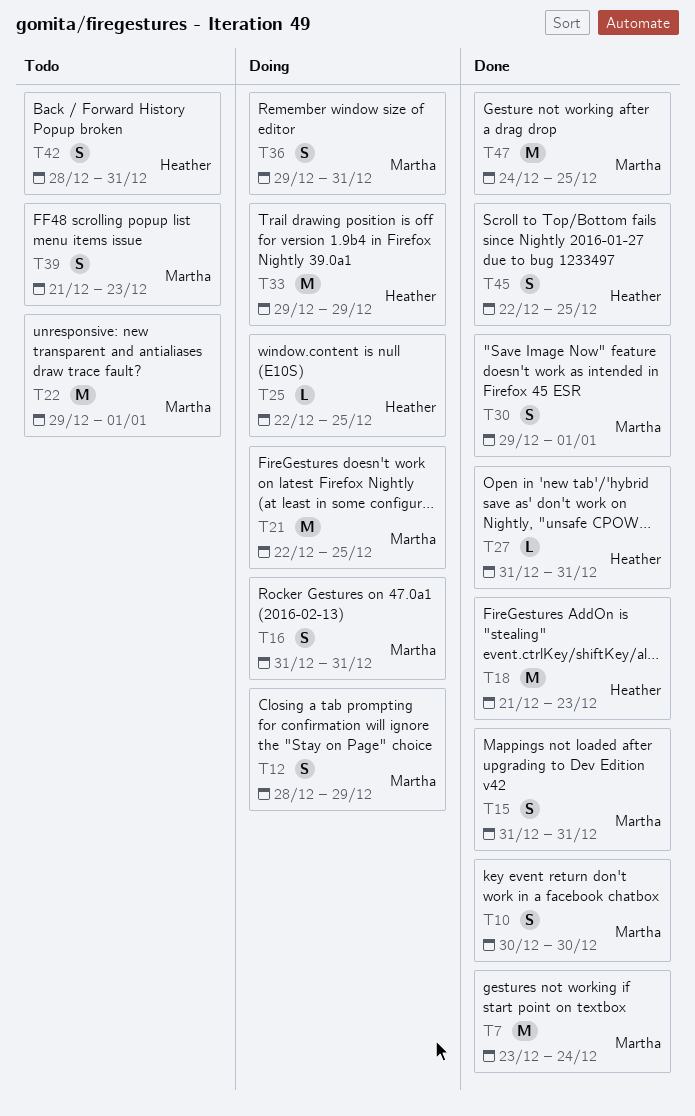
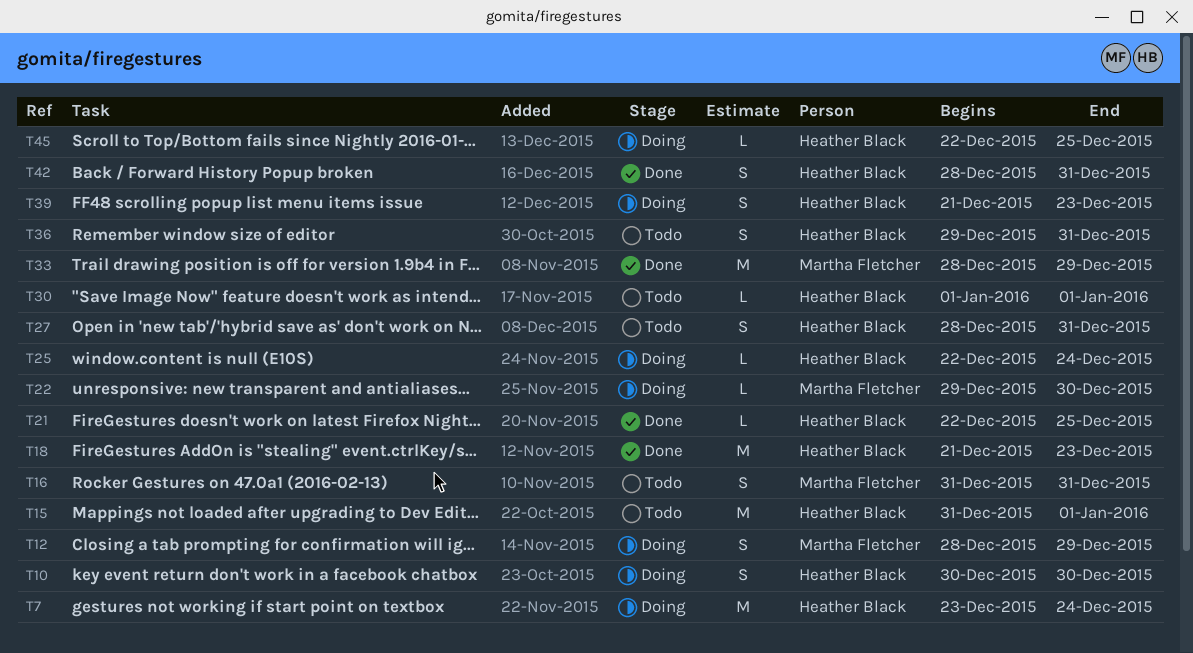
T7, status: Done -> Doing
T7, owner: Martha Fletcher -> Heather Black
T10, status: Done -> Doing
T10, owner: Martha Fletcher -> Heather Black
T15, status: Done -> Todo
T15, owner: Martha Fletcher -> Heather Black
T15, estimate: S -> M
T15, due: Dec 31 -> Jan 1
T16, status: Doing -> Todo
T21, status: Doing -> Done
T21, owner: Martha Fletcher -> Heather Black
T21, estimate: M -> L
T22, status: Todo -> Doing
T22, estimate: M -> L
T22, due: Jan 1 -> Dec 30
T25, due: Dec 25 -> Dec 24
T27, status: Done -> Todo
T27, estimate: L -> S
T27, start: Dec 31 -> Dec 28
T30, status: Done -> Todo
T30, owner: Martha Fletcher -> Heather Black
T30, estimate: S -> L
T30, start: Dec 29 -> Jan 1
T33, status: Doing -> Done
T33, owner: Heather Black -> Martha Fletcher
T33, start: Dec 29 -> Dec 28
T36, status: Doing -> Todo
T36, owner: Martha Fletcher -> Heather Black
T39, status: Todo -> Doing
T39, owner: Martha Fletcher -> Heather Black
T42, status: Todo -> Done
T45, status: Done -> Doing
T45, estimate: S -> L
T47: present -> none

